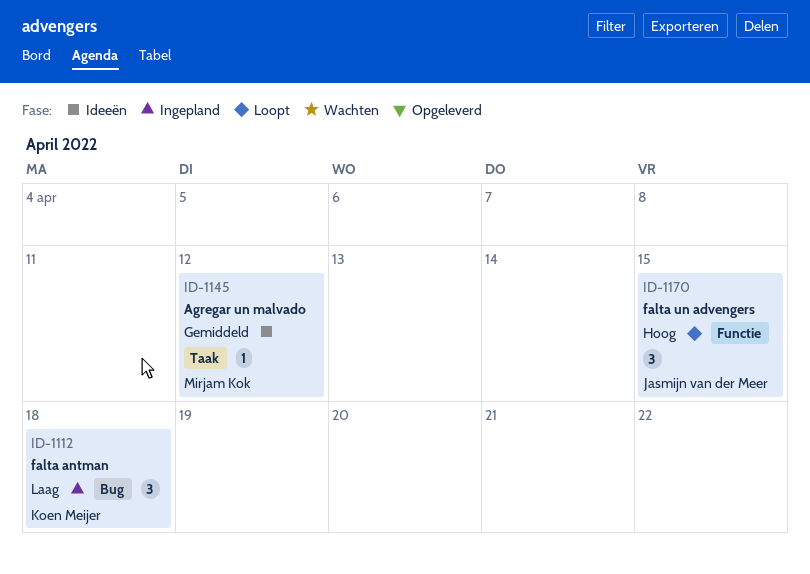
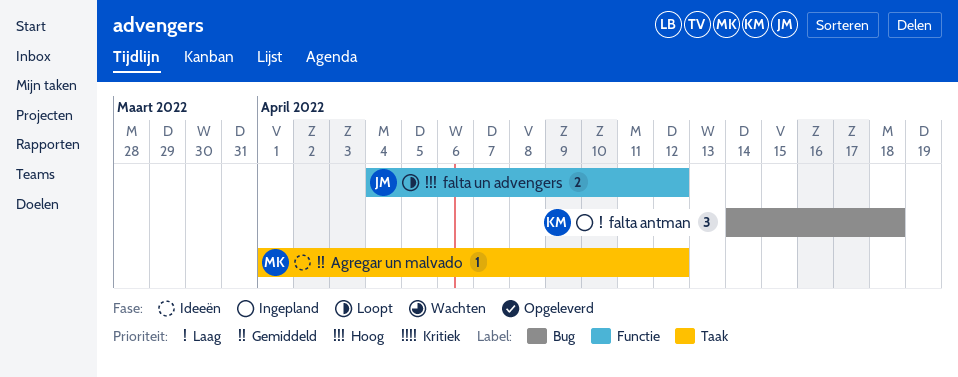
falta un advengers, estimate: 3 -> 2
falta un advengers, due: Apr 15 -> Apr 12

